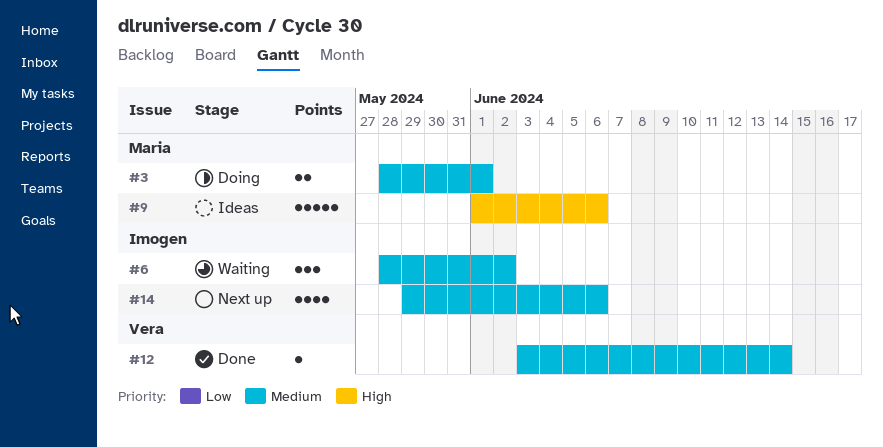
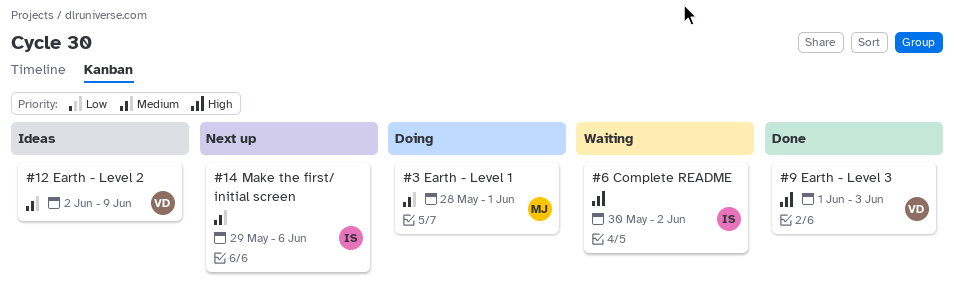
#6, priority: Medium -> High
#6, start: May 28 -> May 30
#9, status: Ideas -> Done
#9, owner: Maria -> Vera
#9, due: Jun 6 -> Jun 3
#12, status: Done -> Ideas
#12, start: Jun 3 -> Jun 2
#12, due: Jun 14 -> Jun 9

